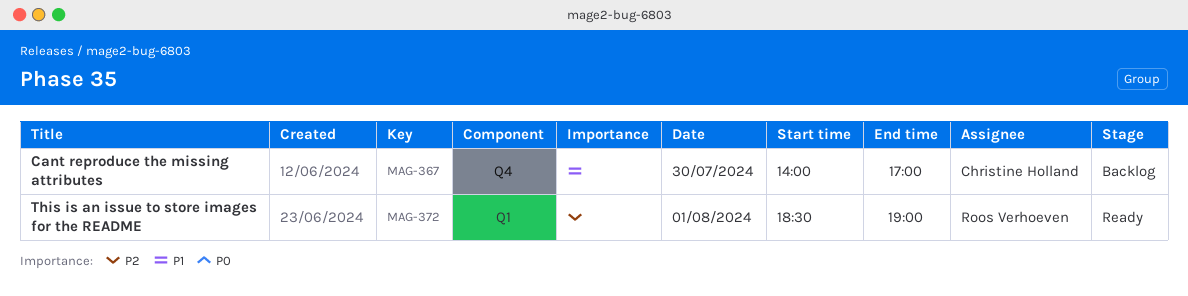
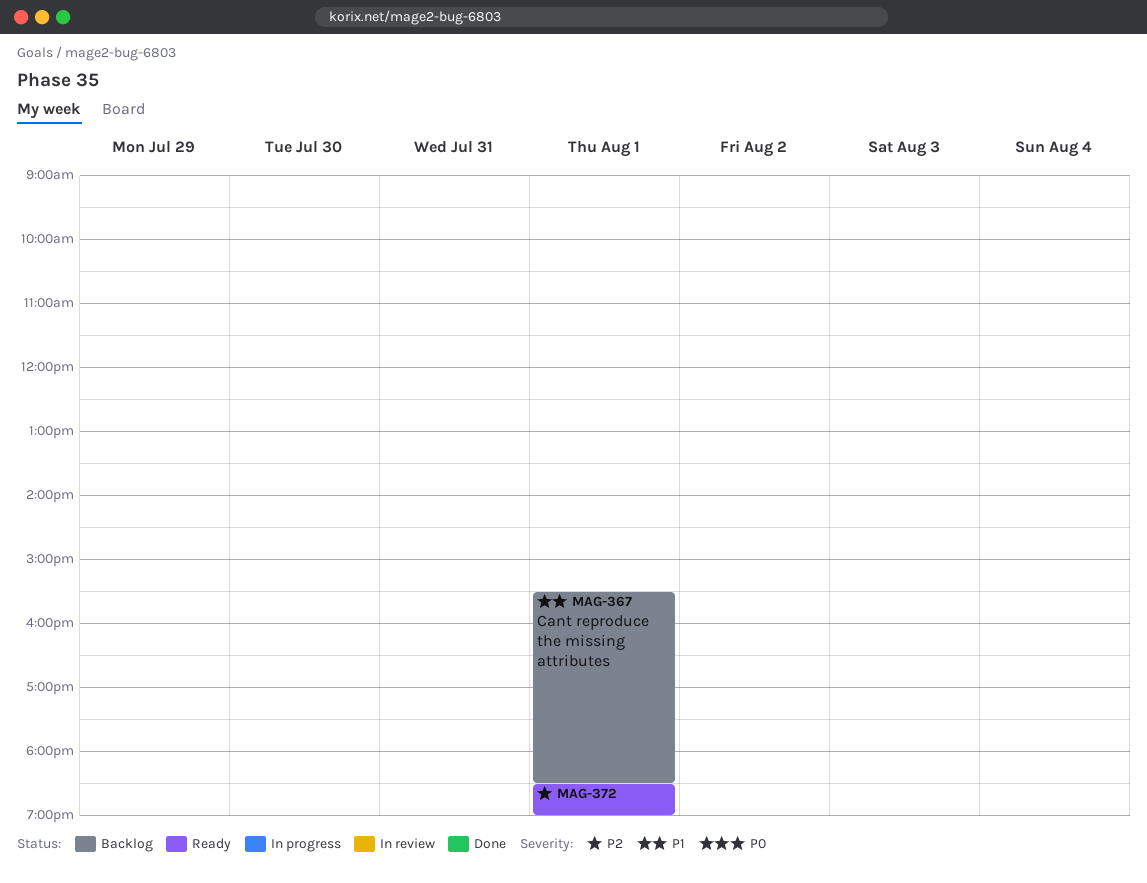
MAG-367, day: Jul 30 -> Aug 1
MAG-367, begins: 14:00 -> 15:30
MAG-367, ends: 17:00 -> 18:30

